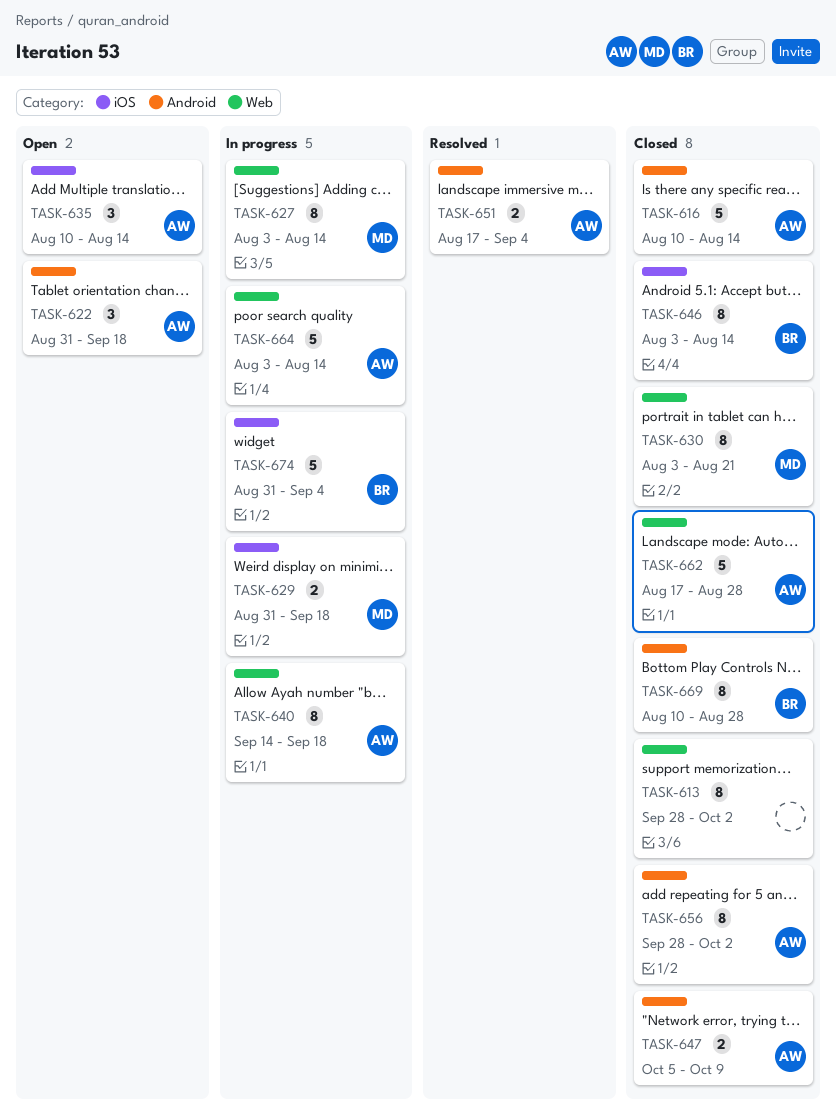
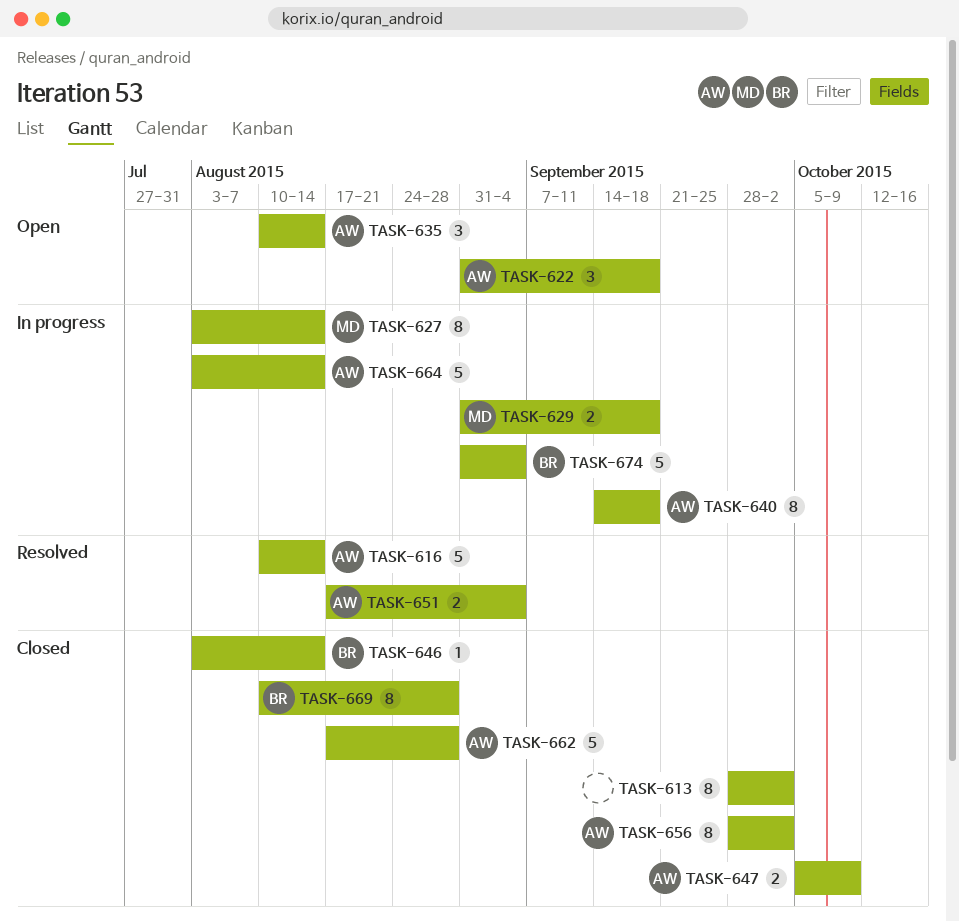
TASK-616, status: Closed -> Resolved
TASK-630: present -> none
TASK-646, estimate: 8 -> 1

